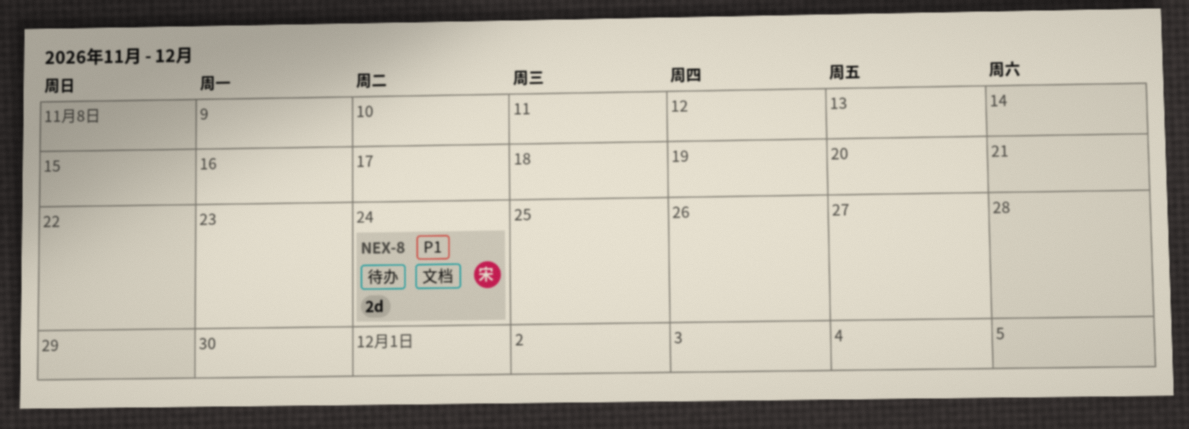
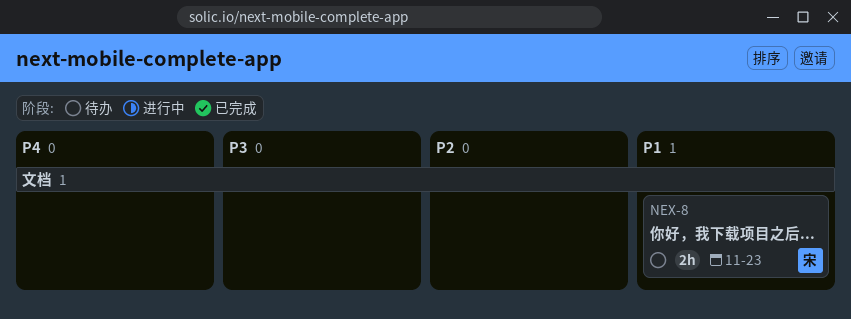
NEX-8, estimate: 2d -> 2h
NEX-8, due: Nov 24 -> Nov 23

